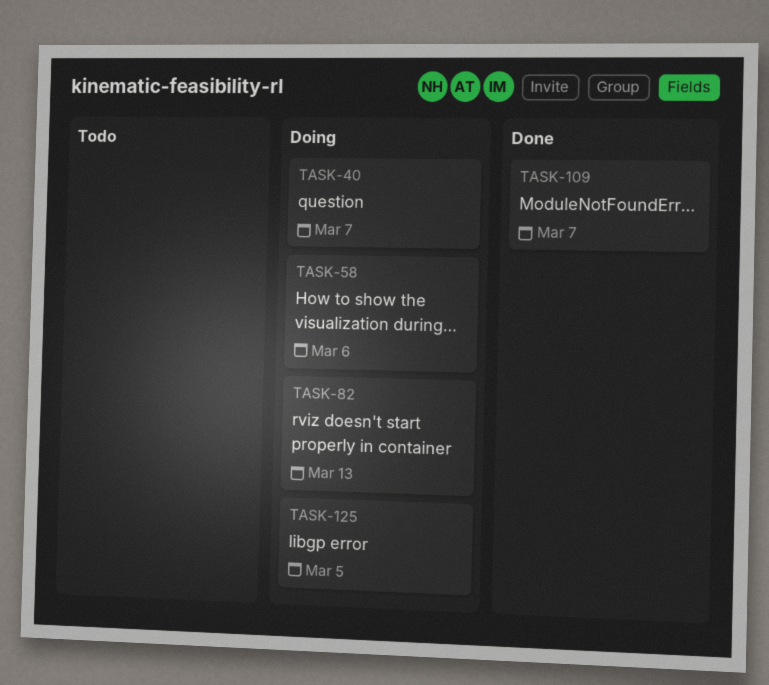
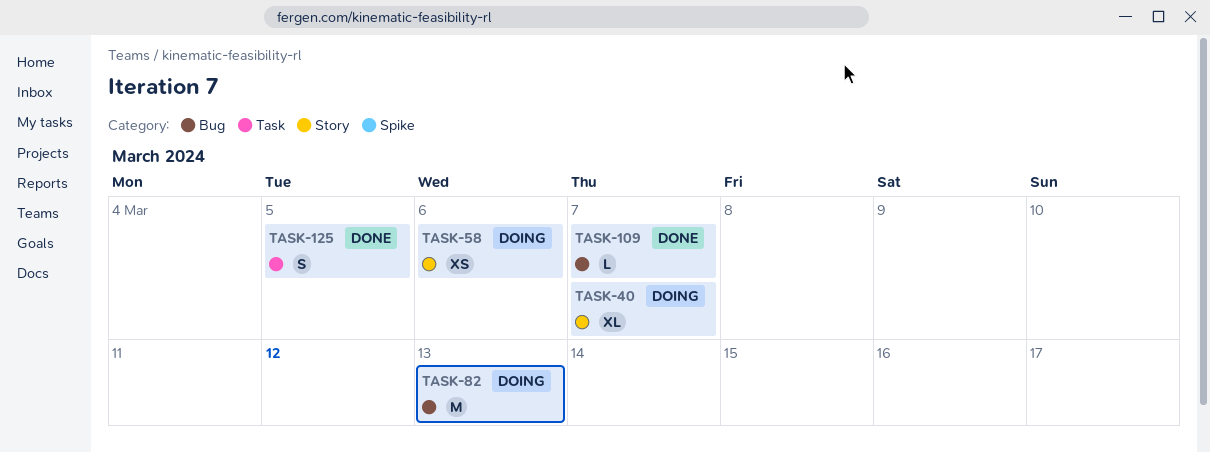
TASK-125, status: Doing -> Done

